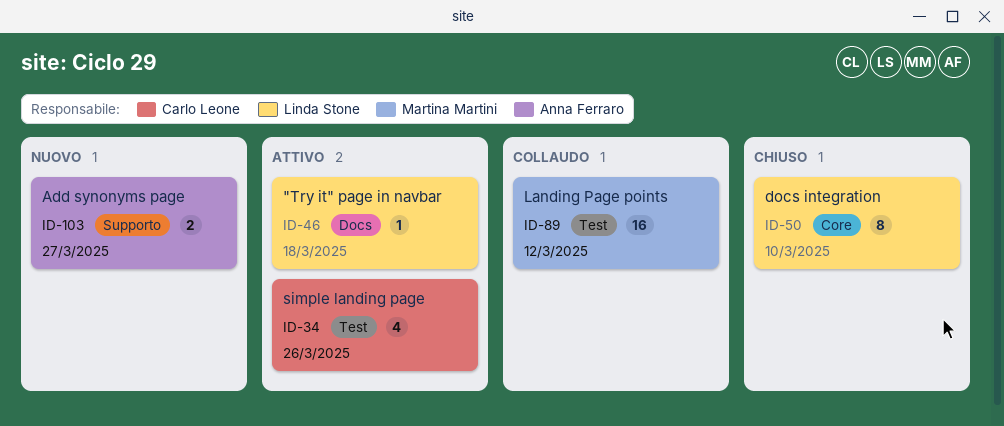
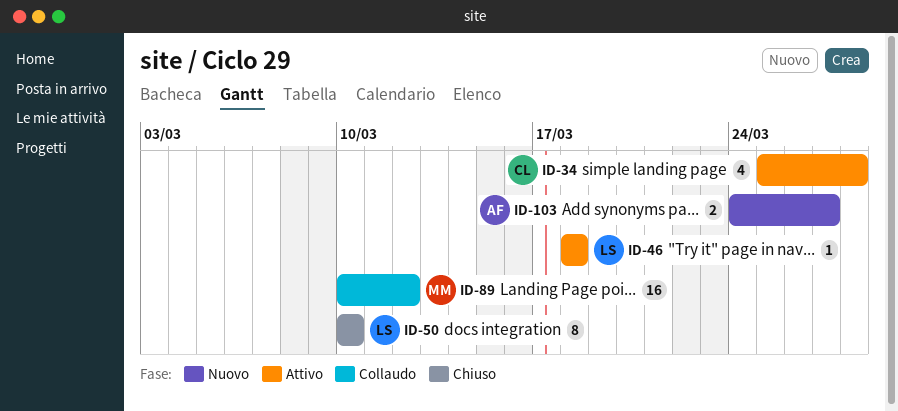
ID-34, due: Mar 26 -> Mar 28

